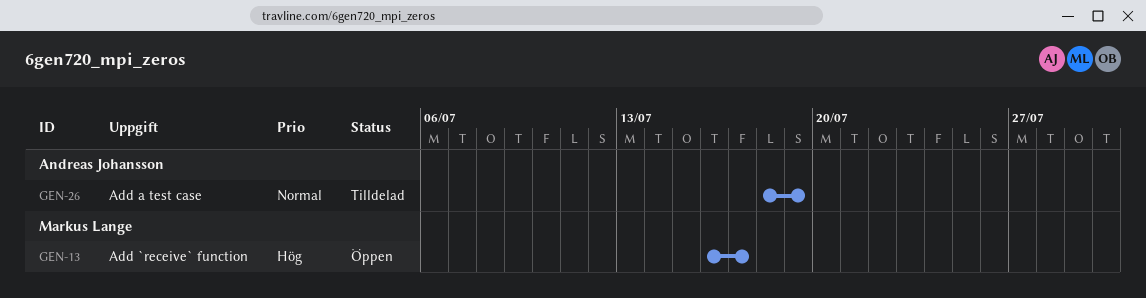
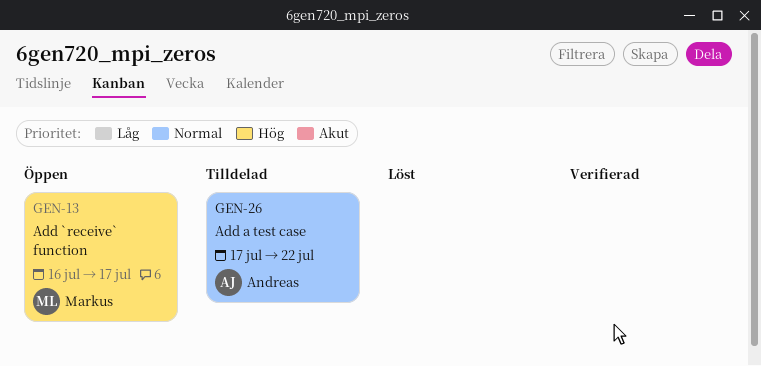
GEN-26, start: Jul 18 -> Jul 17
GEN-26, due: Jul 19 -> Jul 22

